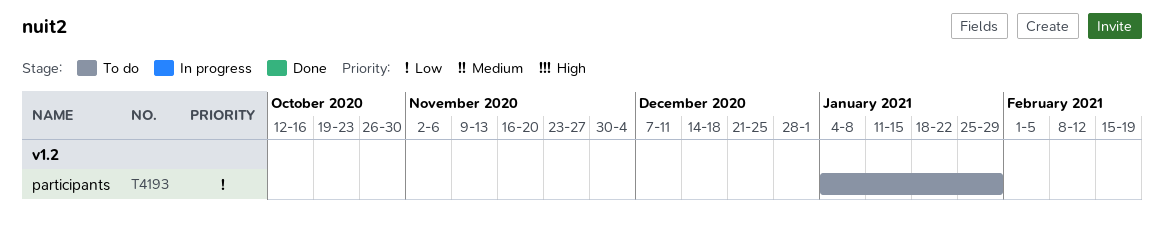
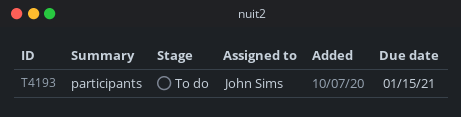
T4193, due: Jan 29 -> Jan 15

